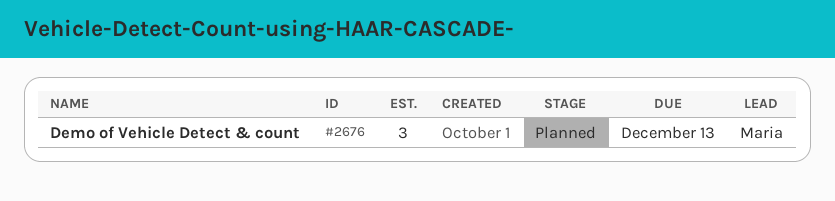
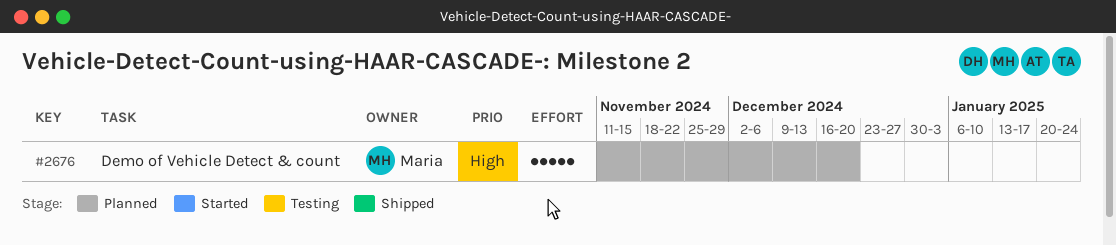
#2676, estimate: 3 -> 5
#2676, due: Dec 13 -> Dec 20

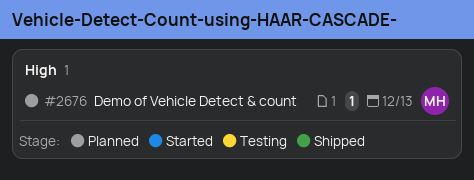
#2676, estimate: 5 -> 1
#2676, due: Dec 20 -> Dec 13

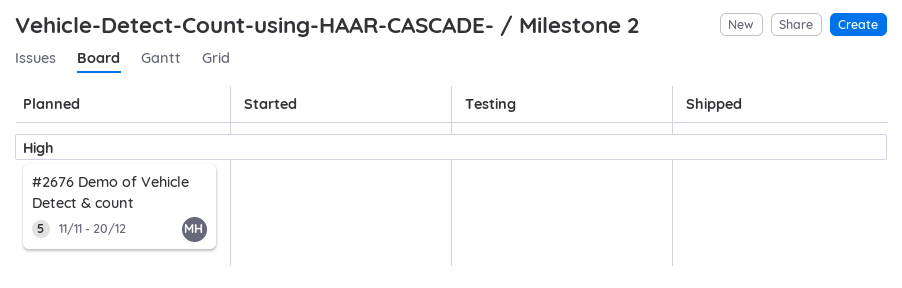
#2676, estimate: 1 -> 5
#2676, due: Dec 13 -> Dec 20

